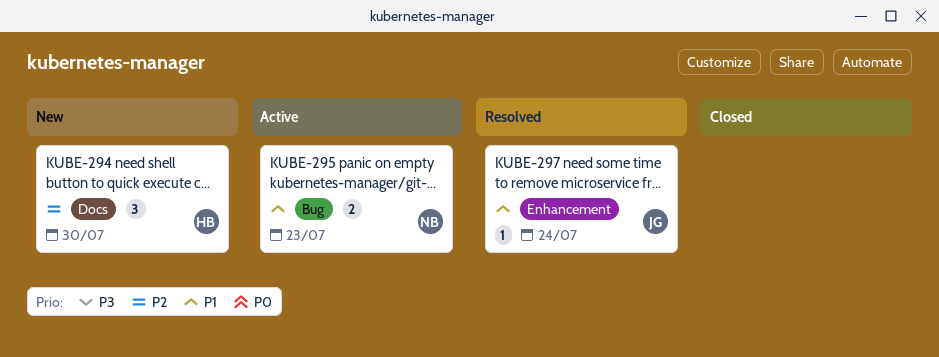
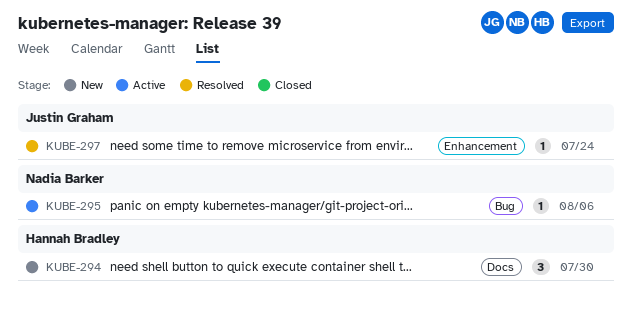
KUBE-295, estimate: 2 -> 1
KUBE-295, due: Jul 23 -> Aug 6

